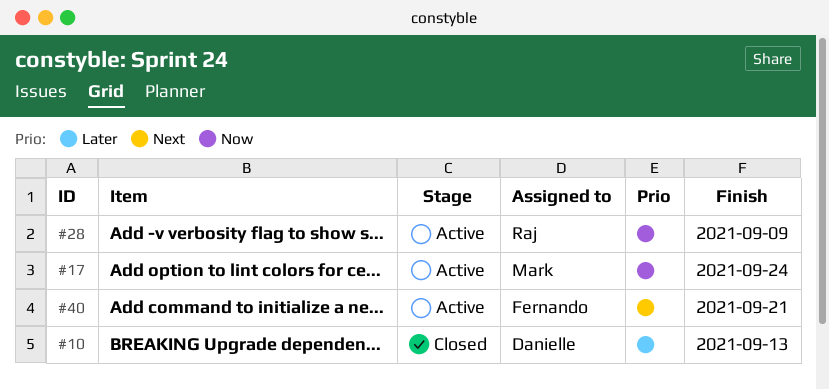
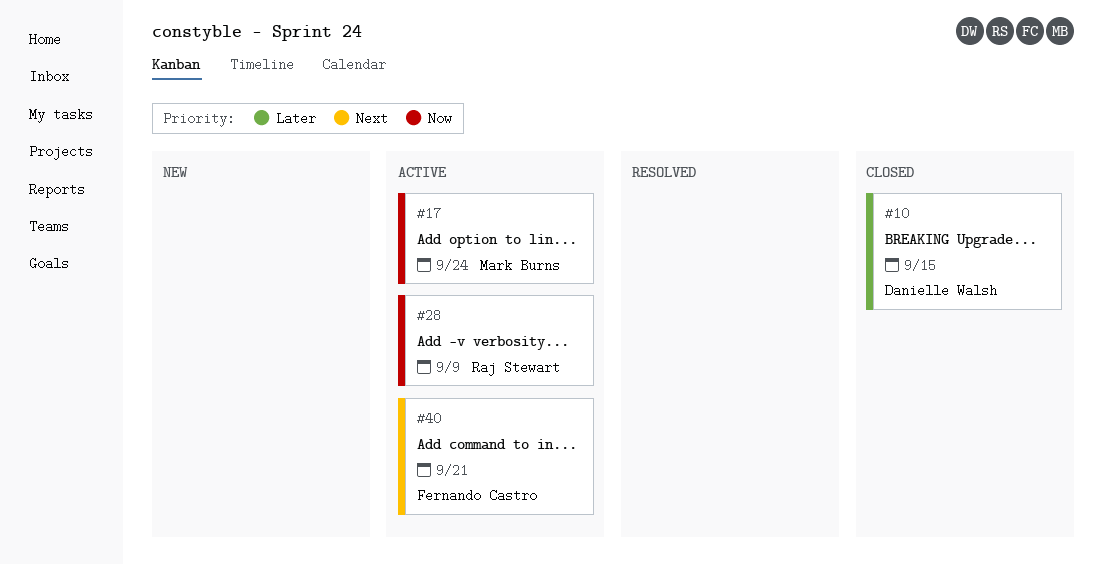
#10, due: Sep 13 -> Sep 15

